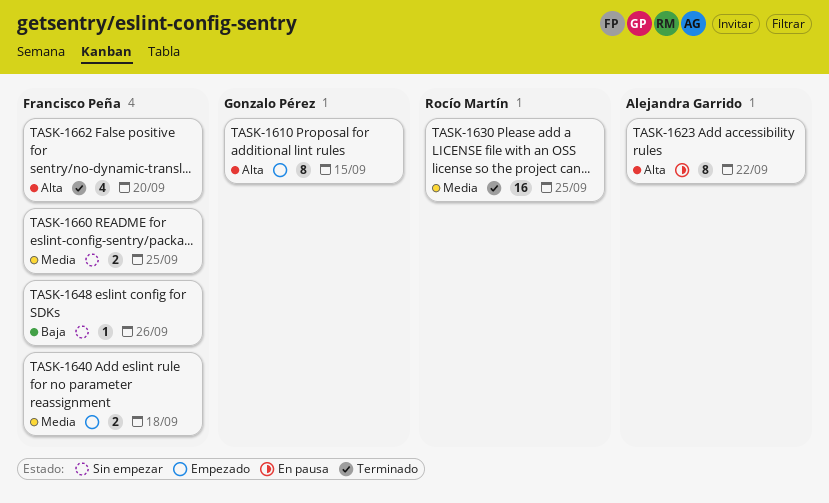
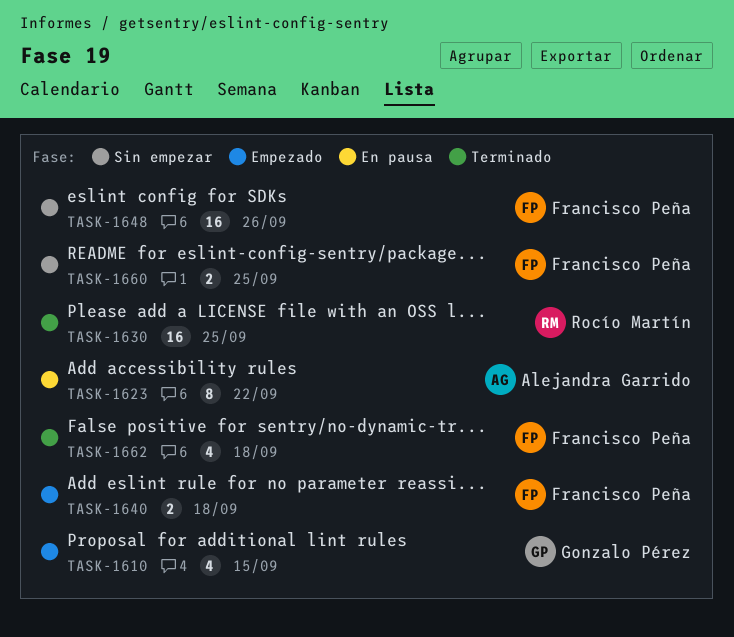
TASK-1610, estimate: 8 -> 4
TASK-1648, estimate: 1 -> 16
TASK-1662, due: Sep 20 -> Sep 18

